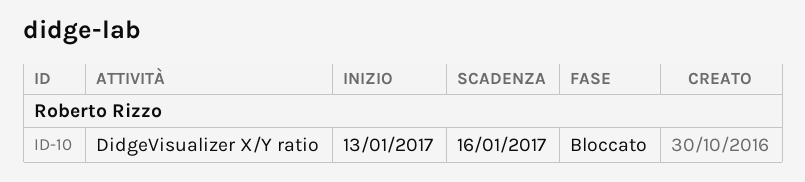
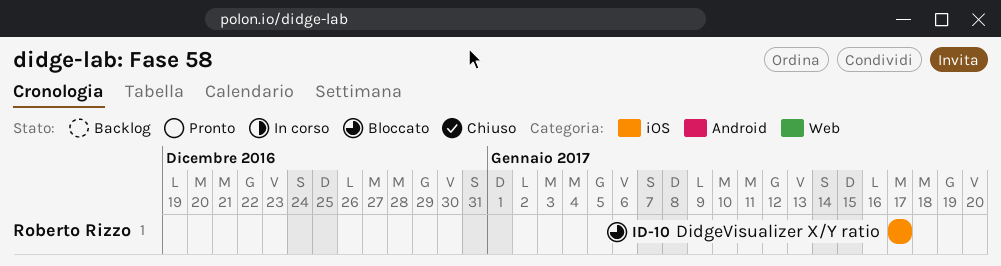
ID-10, start: Jan 13 -> Jan 17
ID-10, due: Jan 16 -> Jan 17

